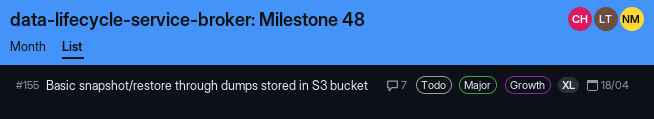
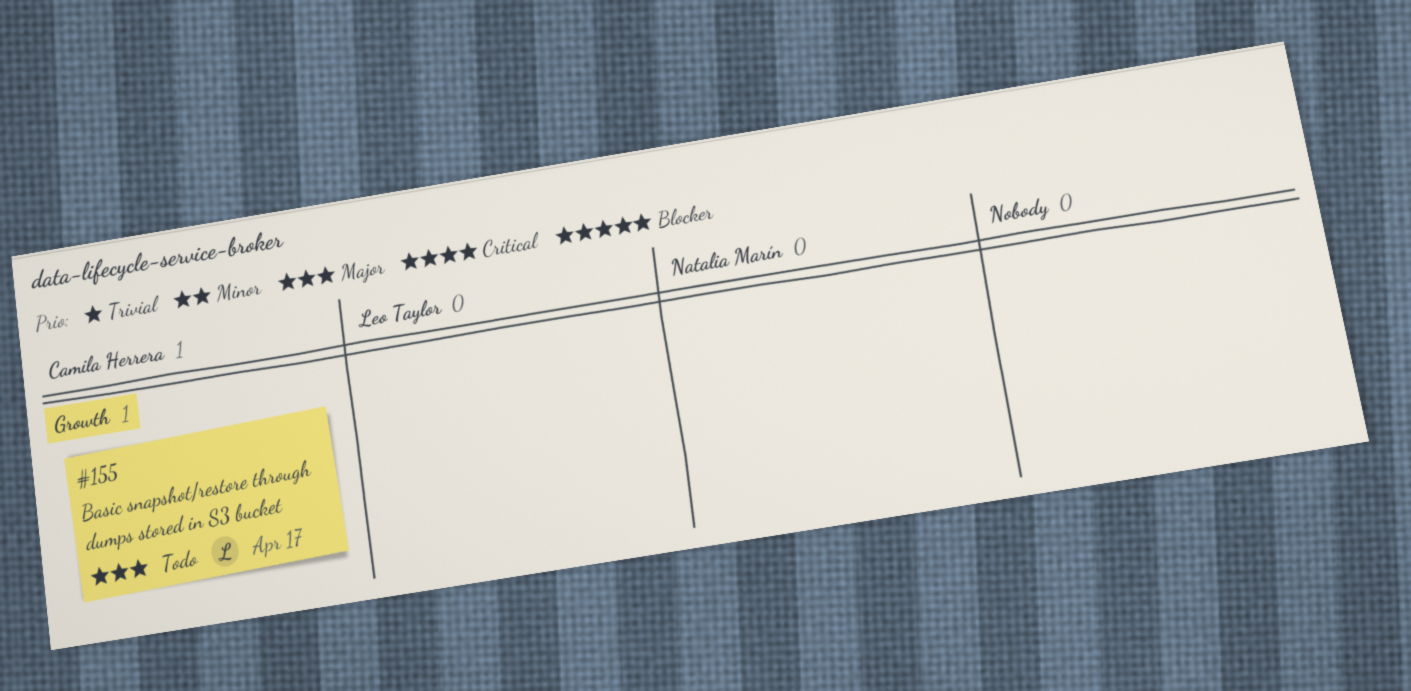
#155, estimate: XL -> L
#155, due: Apr 18 -> Apr 17

